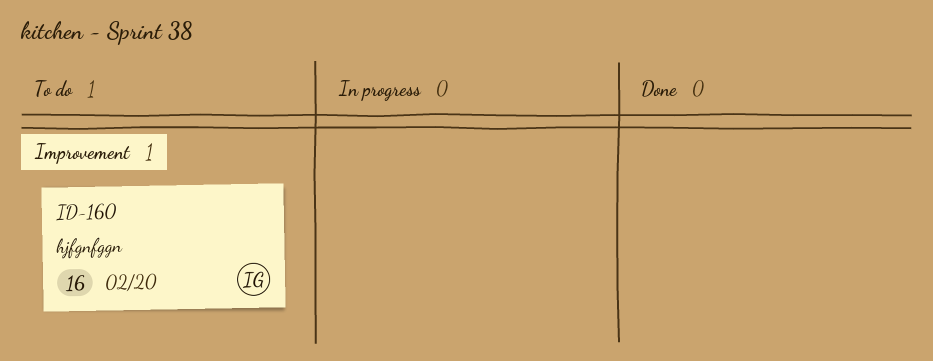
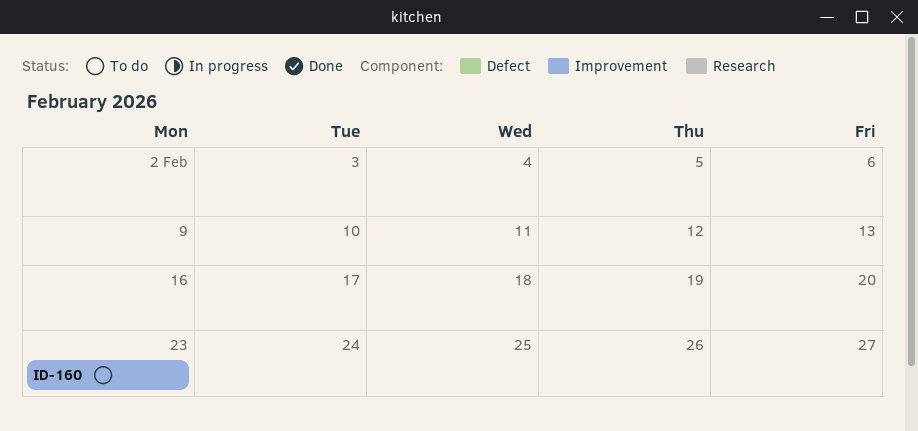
ID-160, due: Feb 20 -> Feb 23

